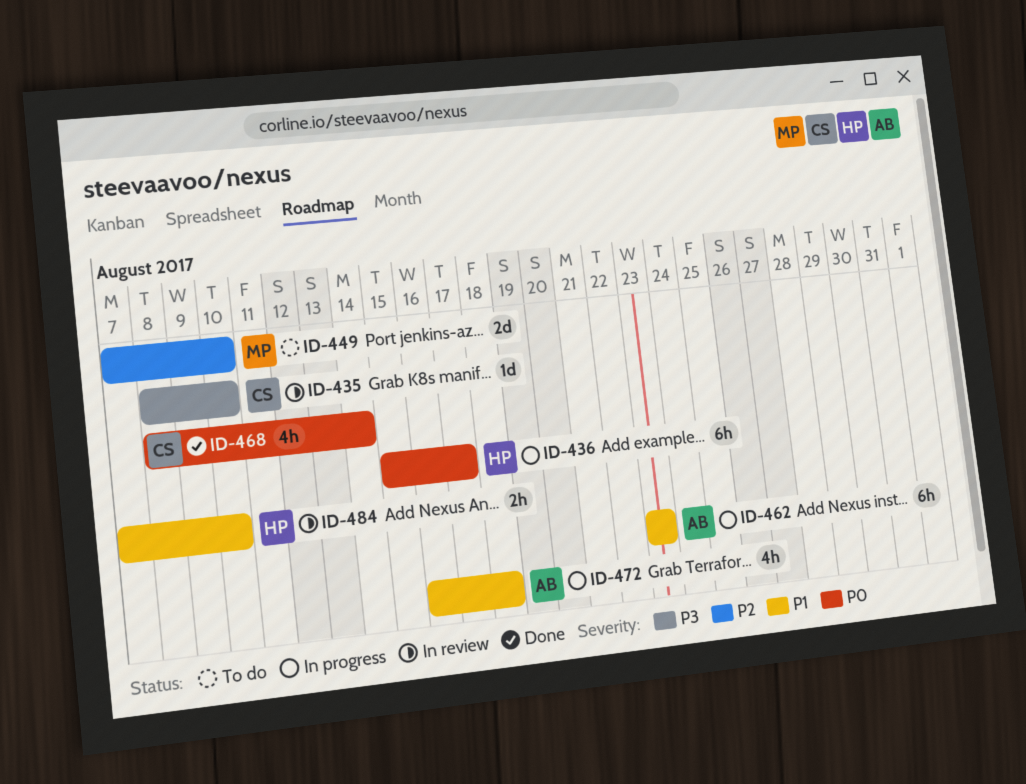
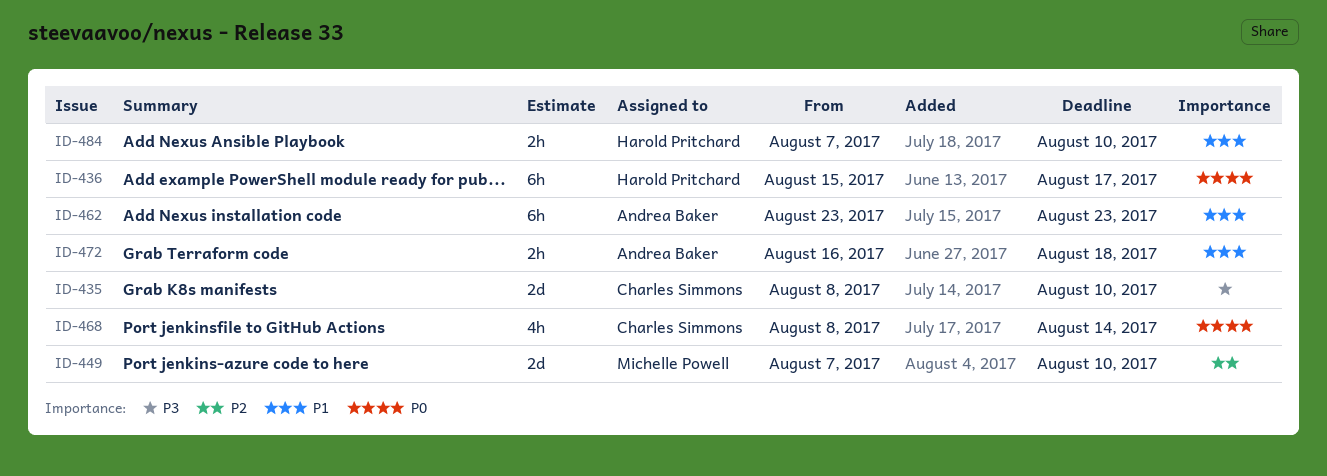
ID-435, estimate: 1d -> 2d
ID-472, estimate: 4h -> 2h

